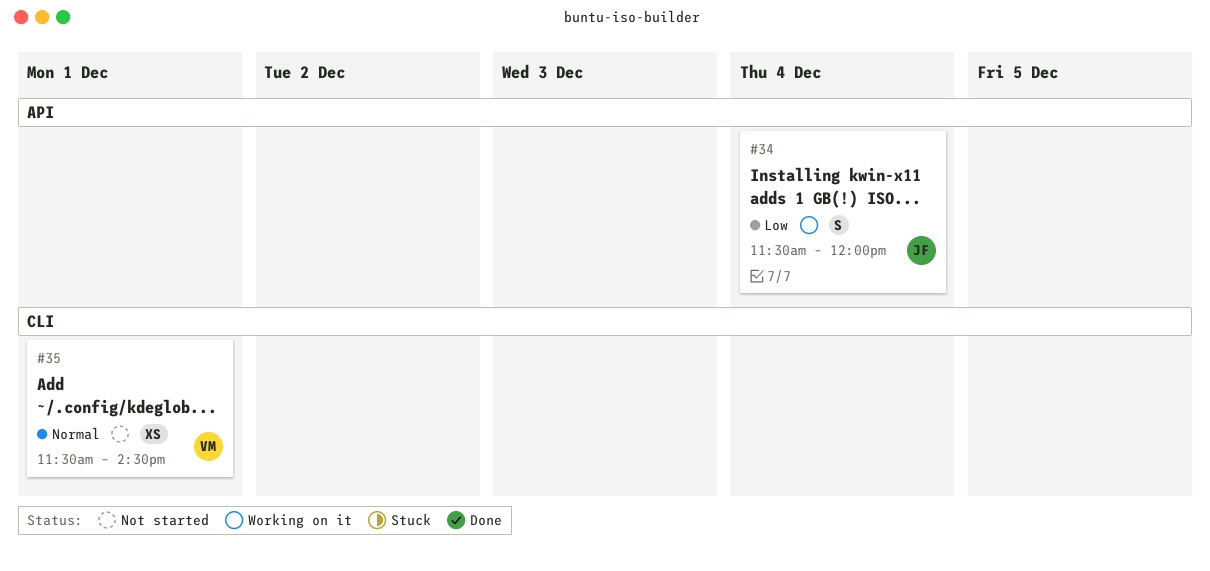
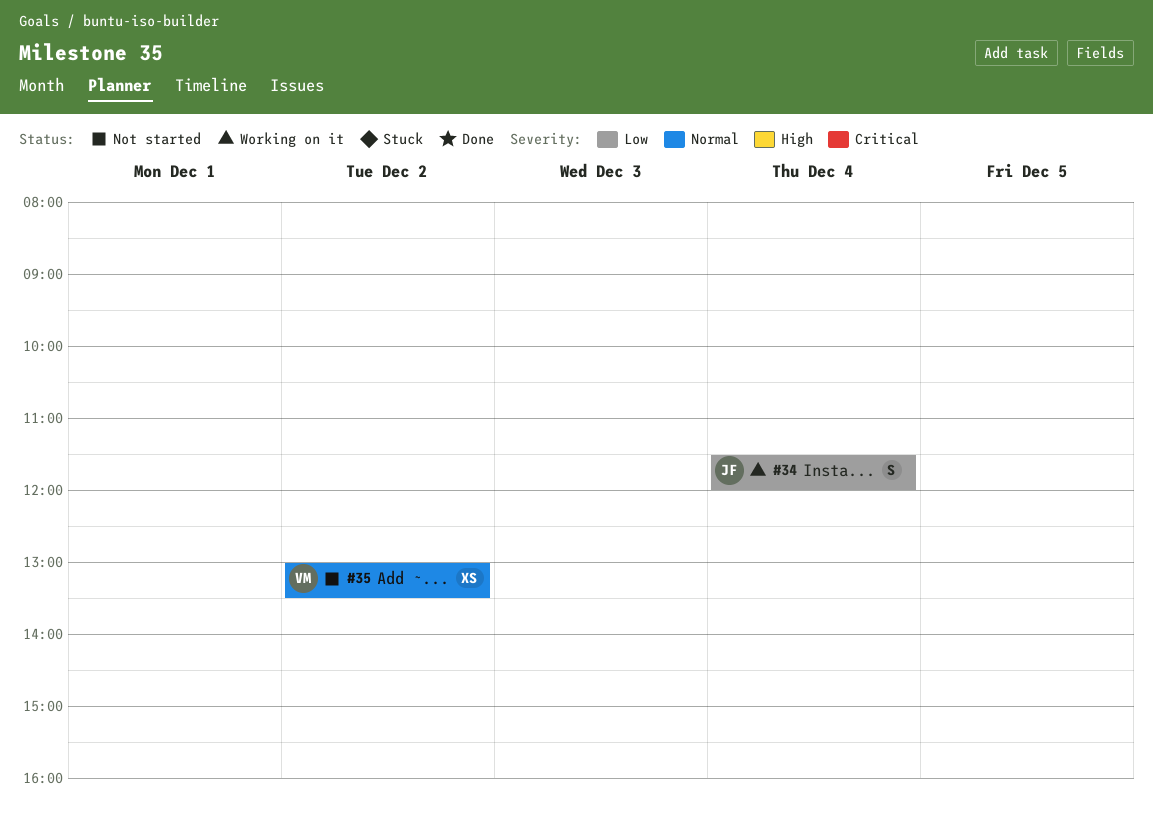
#35, day: Dec 1 -> Dec 2
#35, begins: 11:30 -> 13:00
#35, ends: 14:30 -> 13:30

